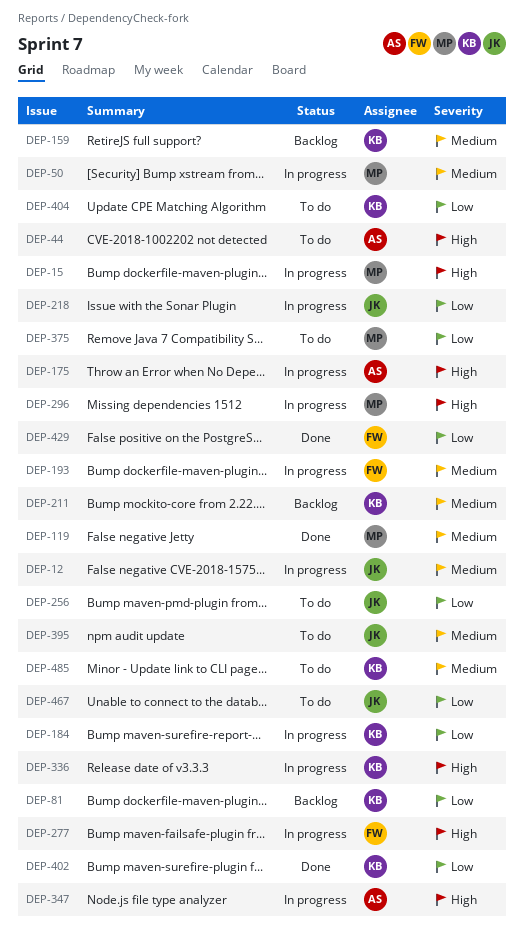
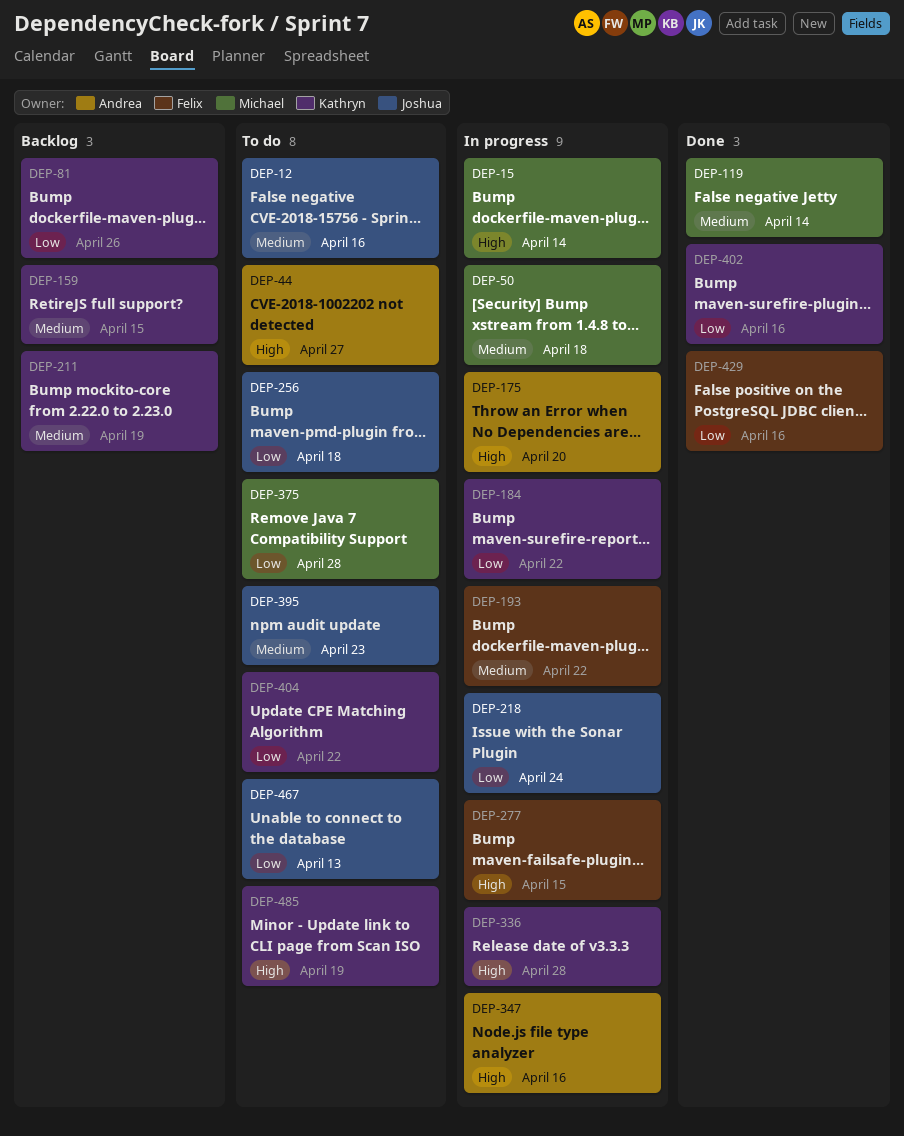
DEP-12, status: In progress -> To do
DEP-296: present -> none
DEP-485, priority: Medium -> High

